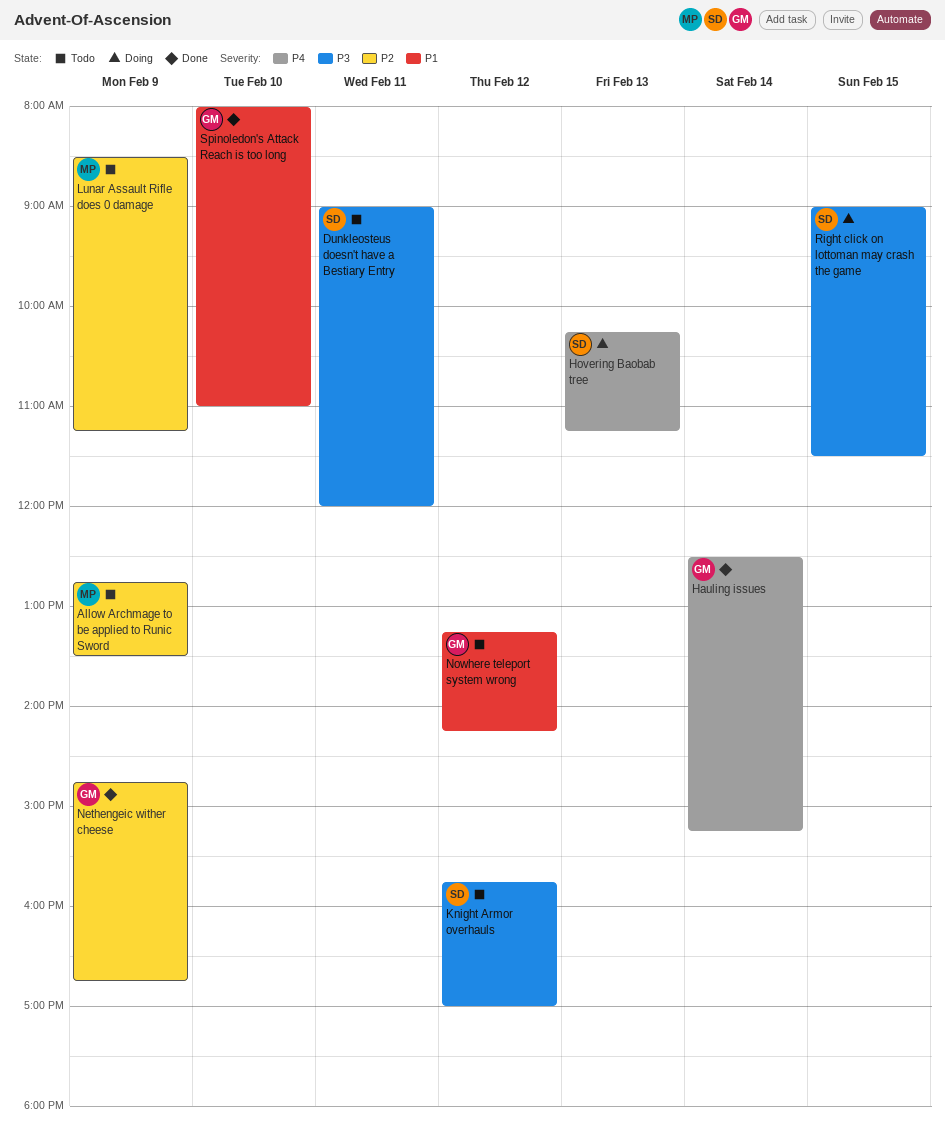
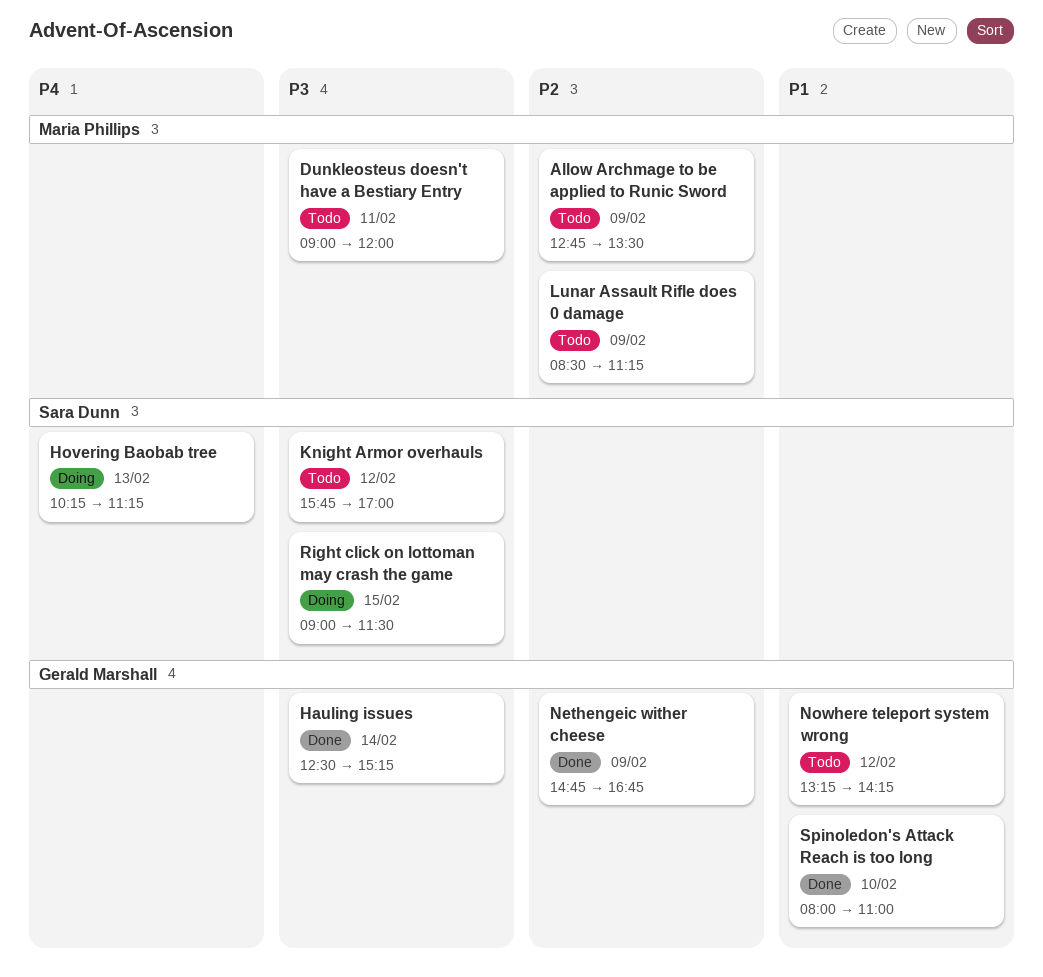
Dunkleosteus doesn't have a Bestiary Entry, owner: Sara Dunn -> Maria Phillips
Hauling issues, priority: P4 -> P3

